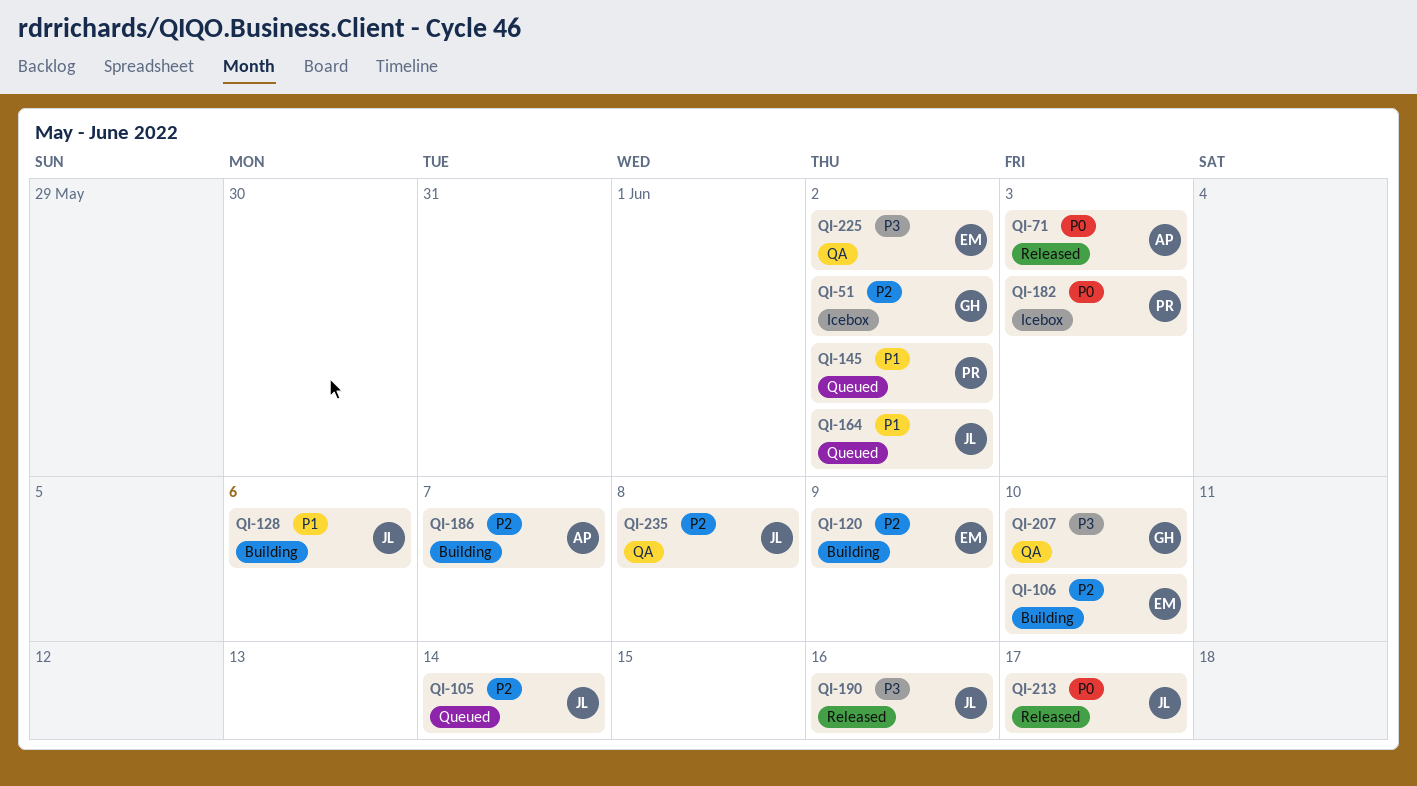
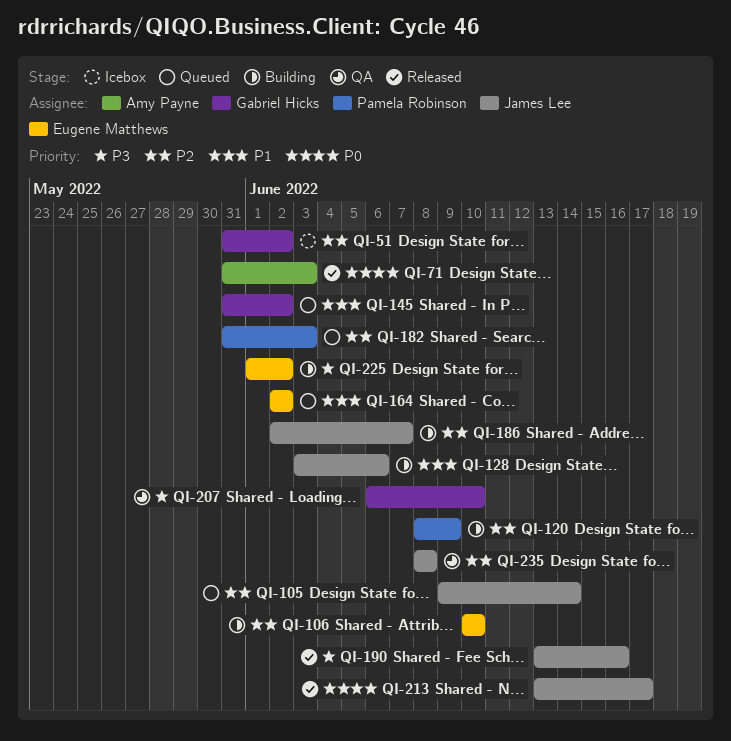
QI-120, owner: Eugene Matthews -> Pamela Robinson
QI-145, owner: Pamela Robinson -> Gabriel Hicks
QI-164, owner: James Lee -> Eugene Matthews
QI-182, status: Icebox -> Queued
QI-182, priority: P0 -> P2
QI-186, owner: Amy Payne -> James Lee
QI-225, status: QA -> Building

